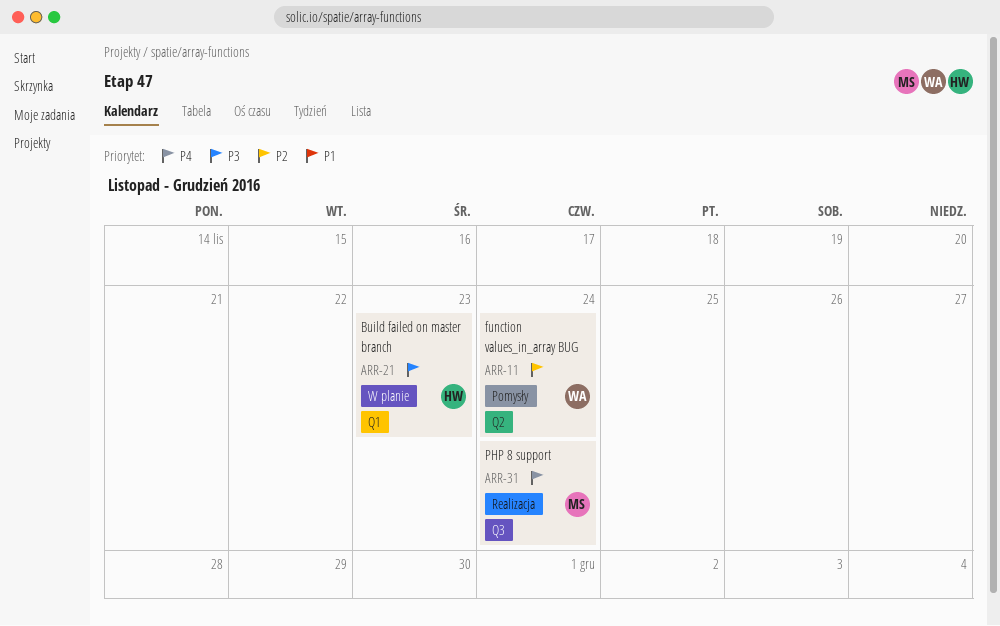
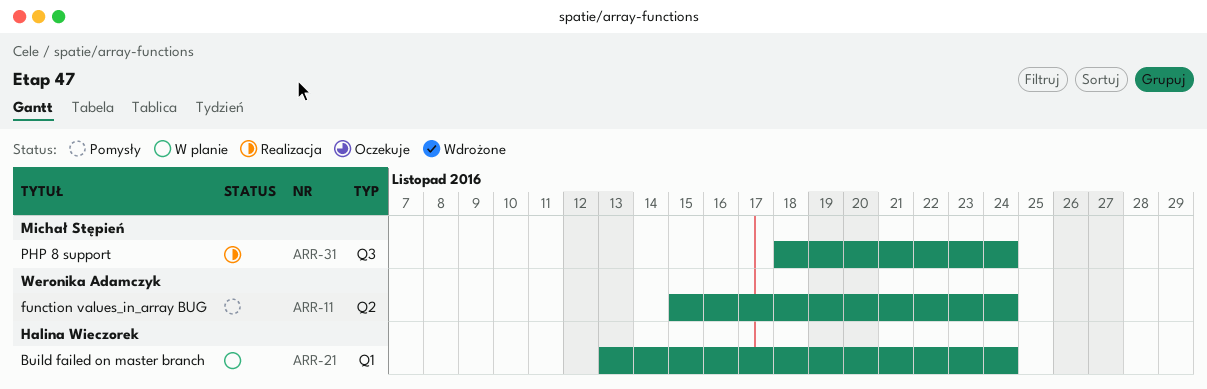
ARR-21, due: Nov 23 -> Nov 24

